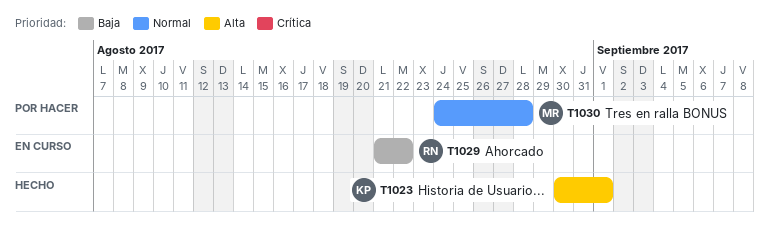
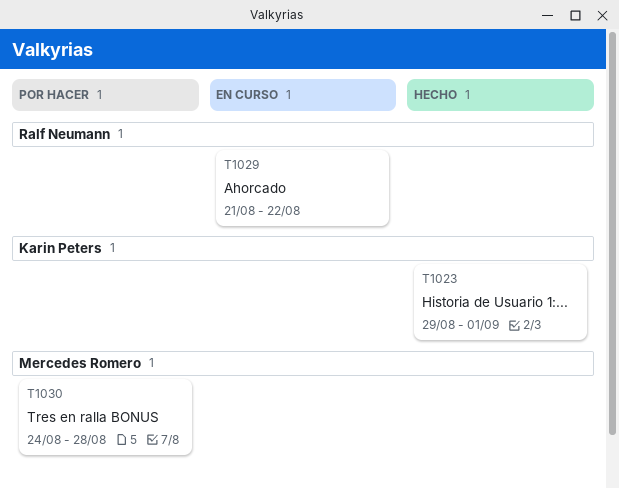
T1023, start: Aug 30 -> Aug 29

